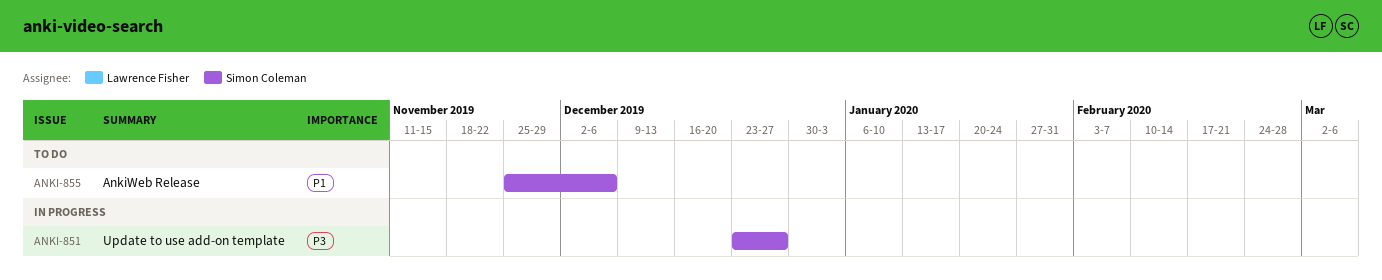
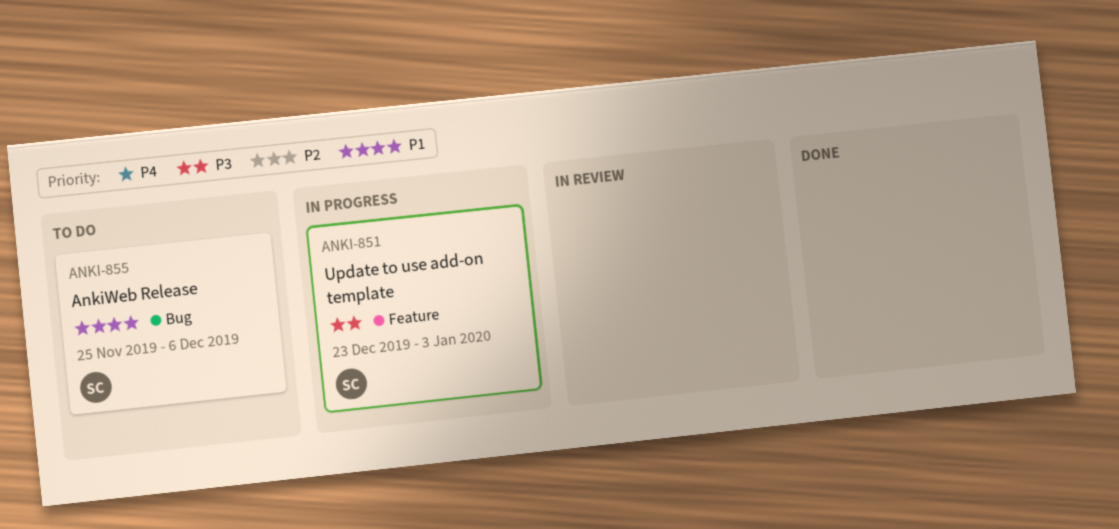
ANKI-851, due: Dec 27 -> Jan 3

